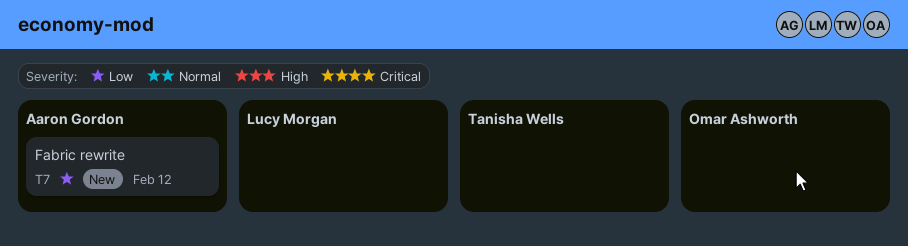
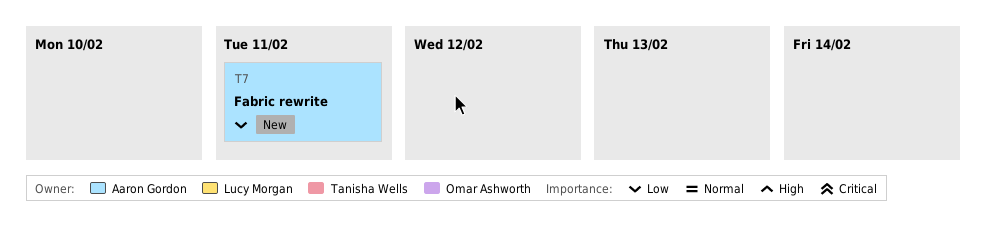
T7, due: Feb 12 -> Feb 11

